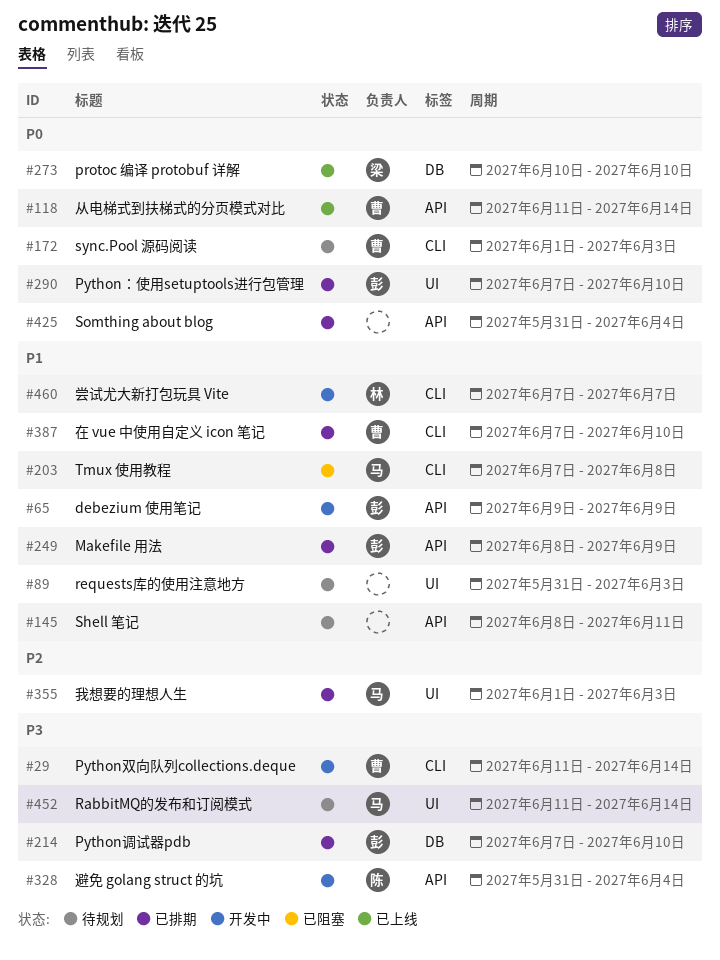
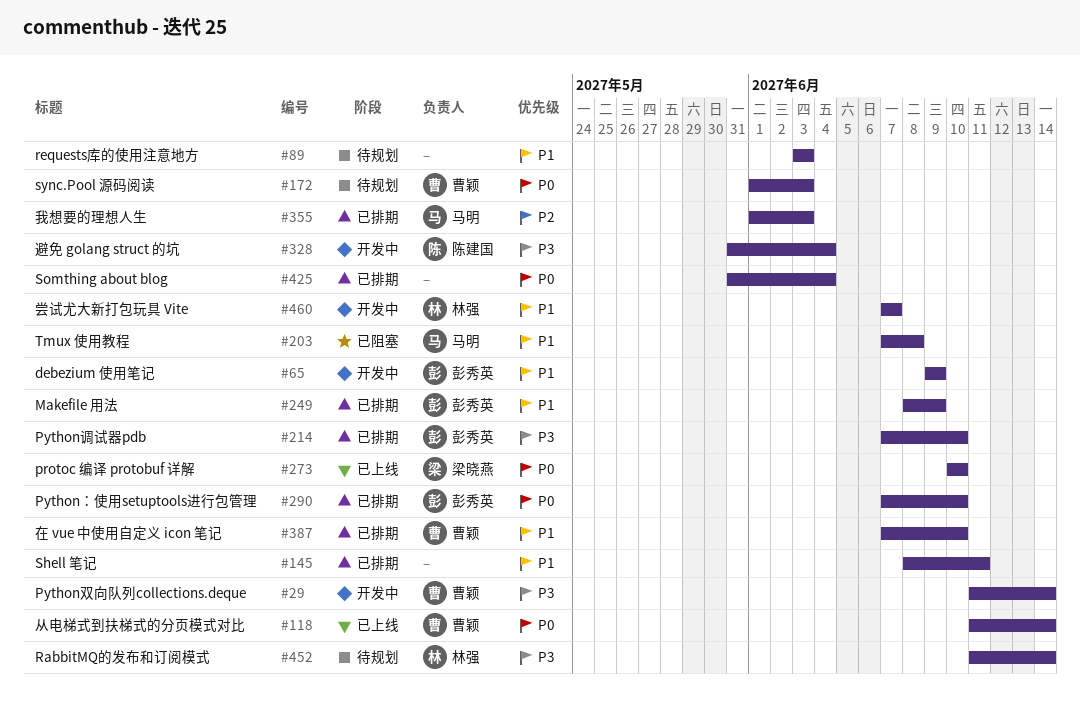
#89, start: May 31 -> Jun 3
#145, status: 待规划 -> 已排期
#452, owner: 马明 -> 林强

